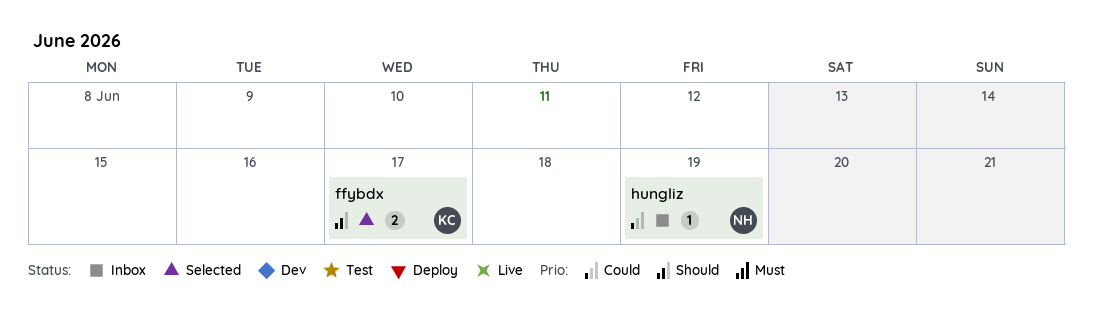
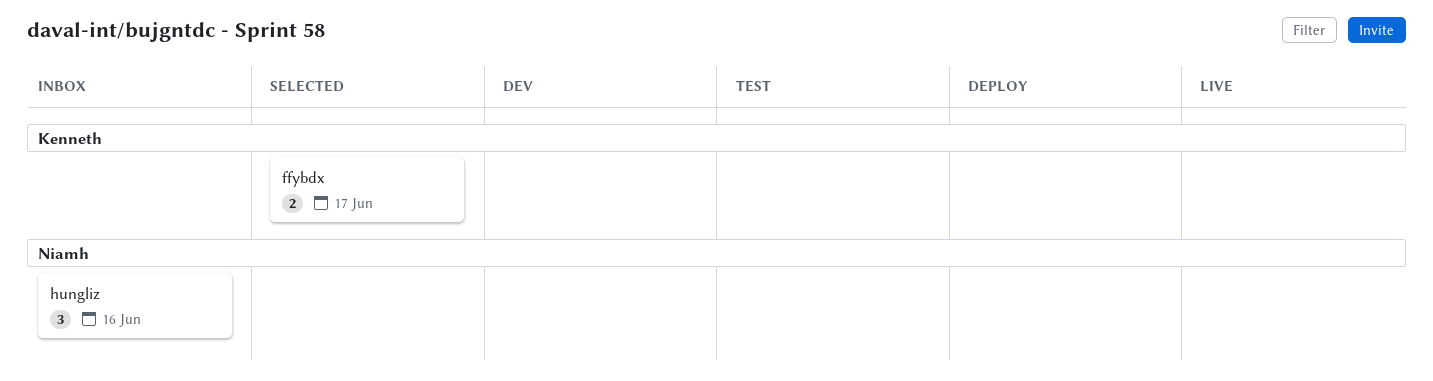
hungliz, estimate: 1 -> 3
hungliz, due: Jun 19 -> Jun 16

